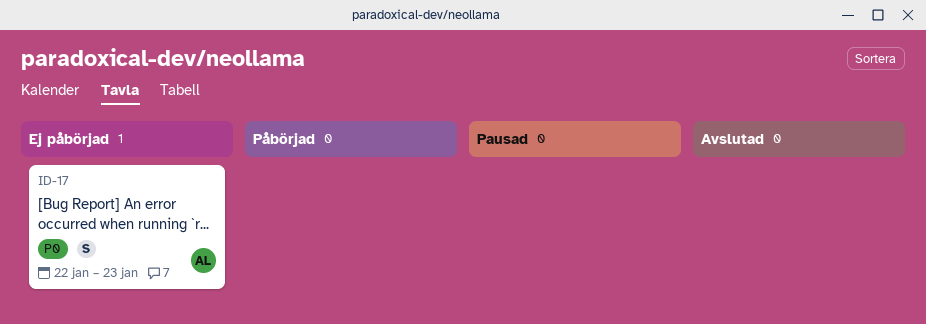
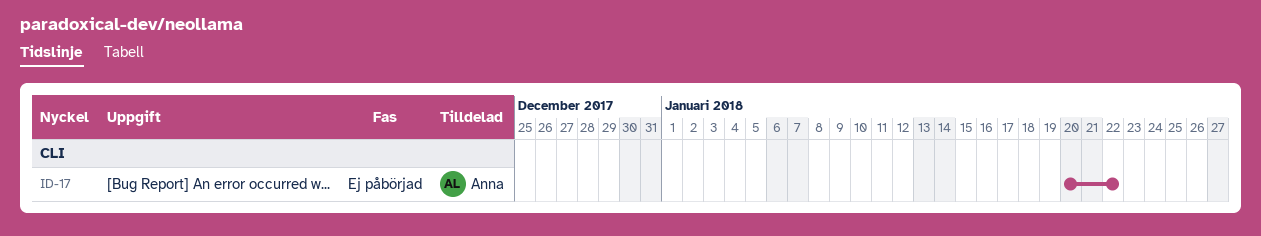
ID-17, start: Jan 22 -> Jan 20
ID-17, due: Jan 23 -> Jan 22

